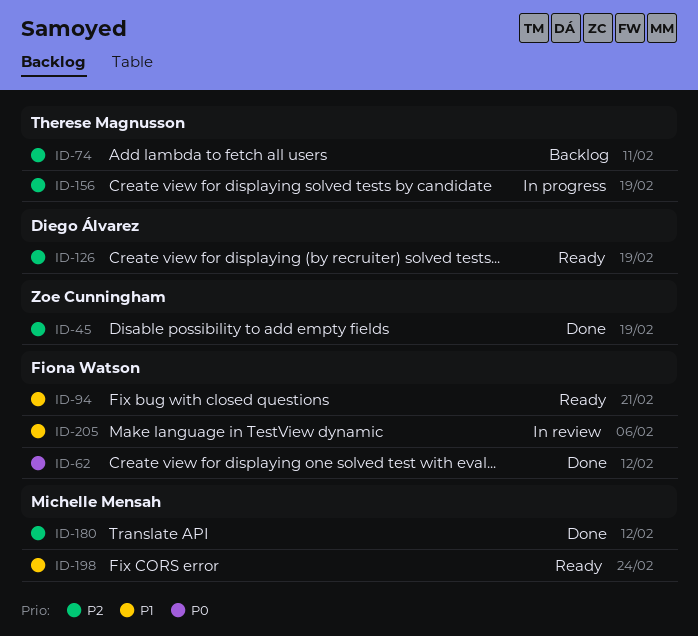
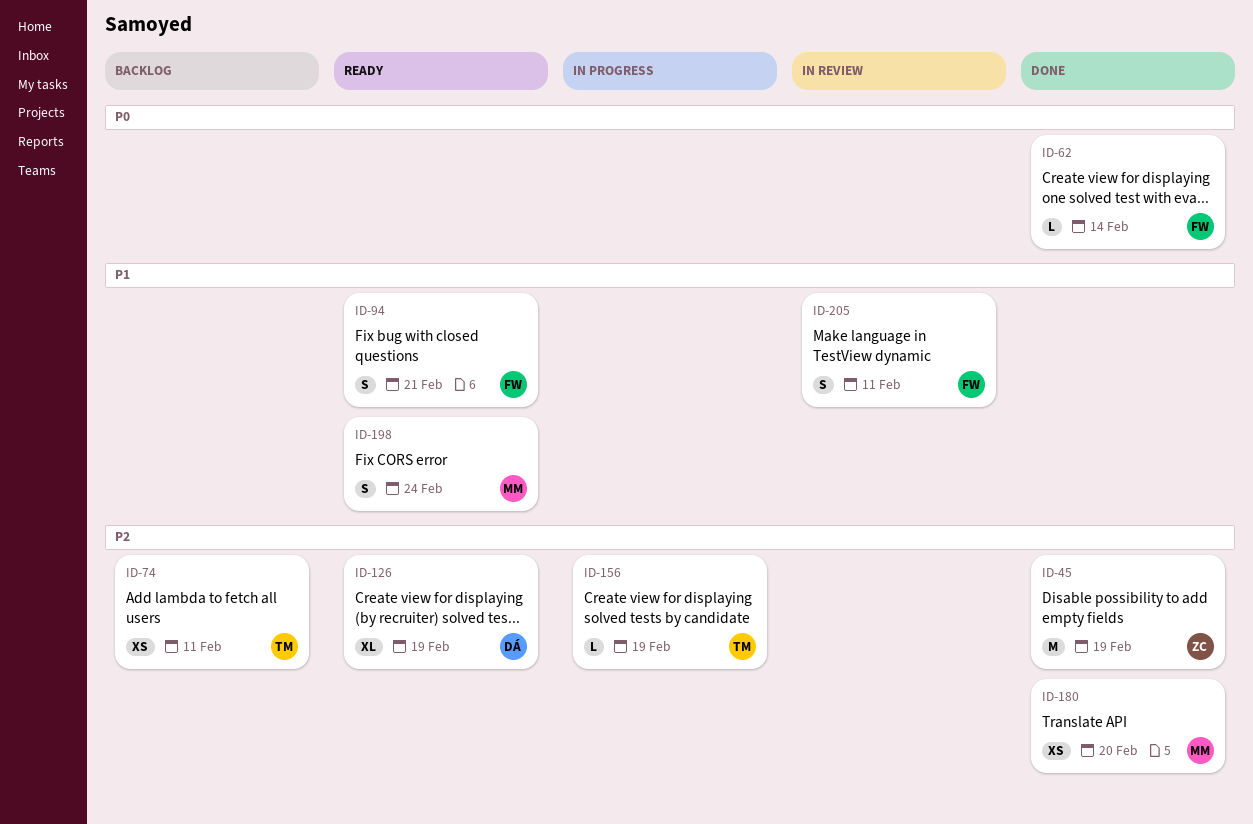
ID-62, due: Feb 12 -> Feb 14
ID-180, due: Feb 12 -> Feb 20
ID-205, due: Feb 6 -> Feb 11

